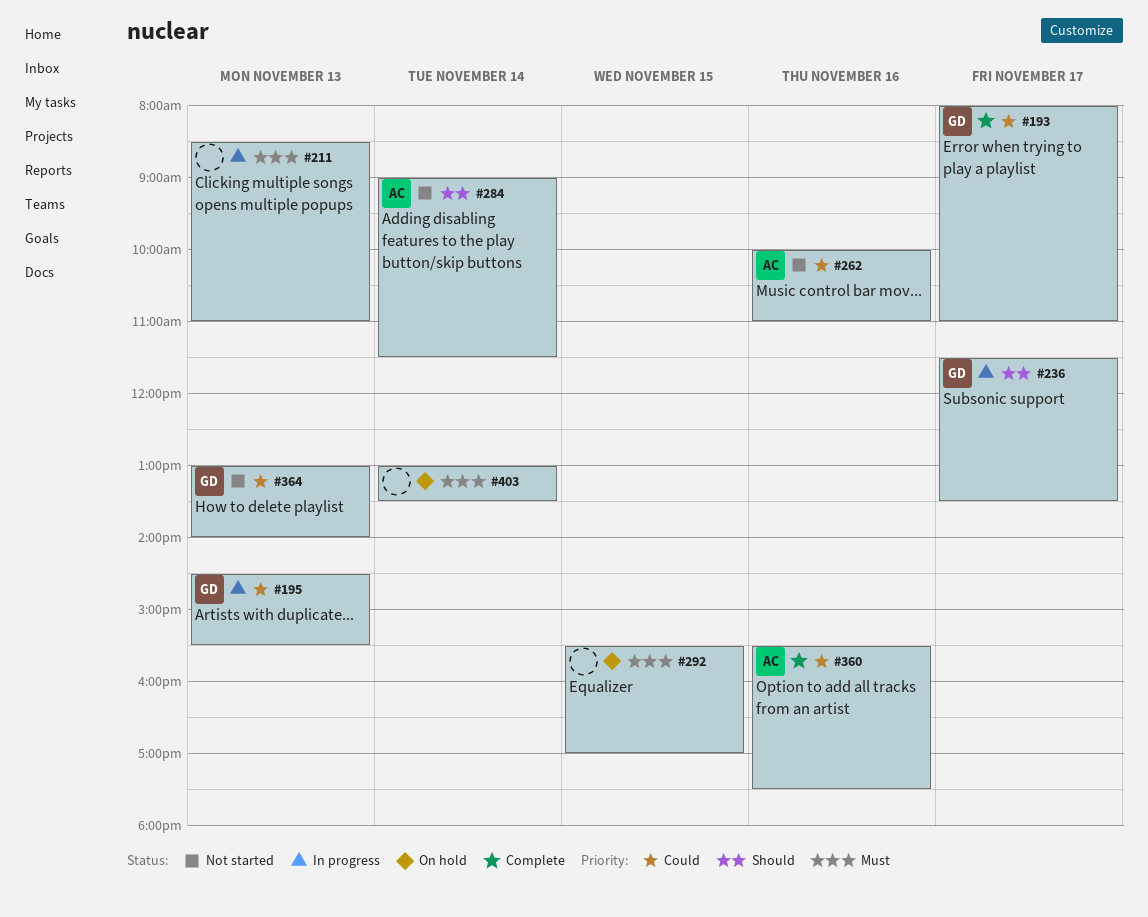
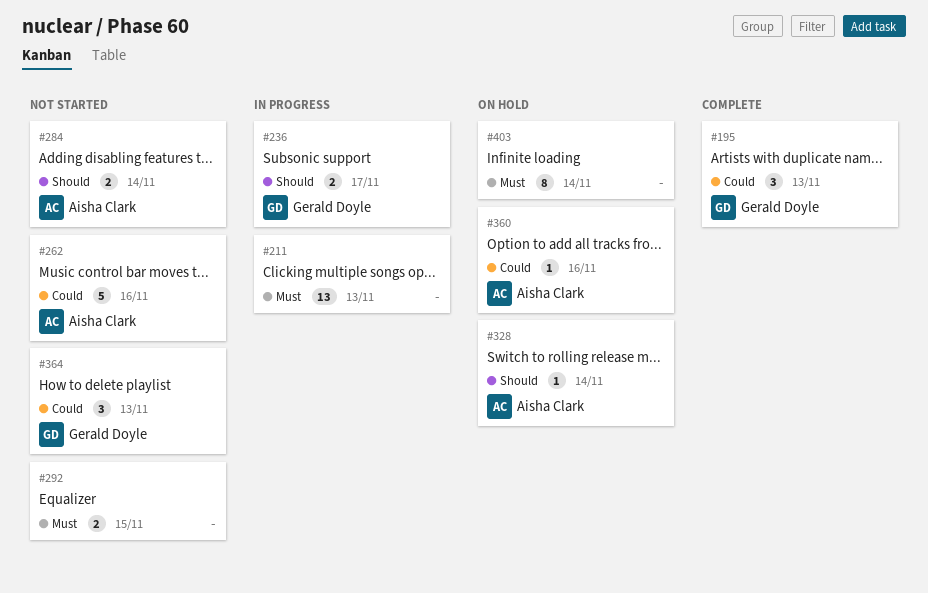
#193: present -> none
#195, status: In progress -> Complete
#292, status: On hold -> Not started
#328: none -> present
#360, status: Complete -> On hold

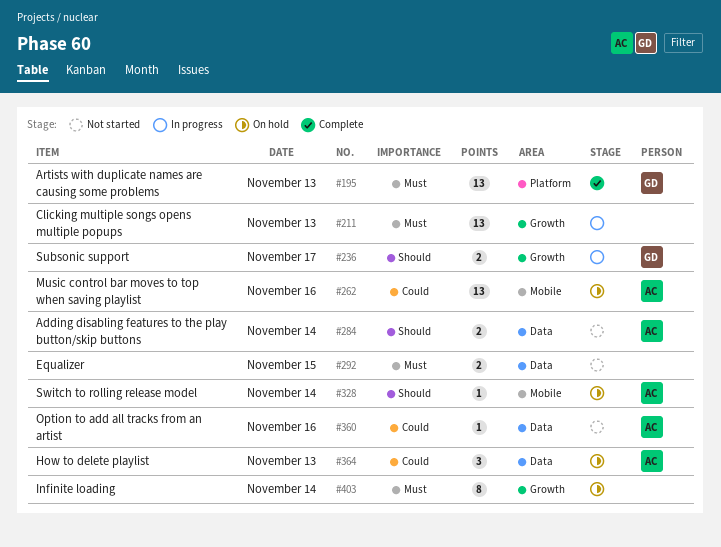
#195, priority: Could -> Must
#195, estimate: 3 -> 13
#262, status: Not started -> On hold
#262, estimate: 5 -> 13
#360, status: On hold -> Not started
#364, status: Not started -> On hold
#364, owner: Gerald Doyle -> Aisha Clark

